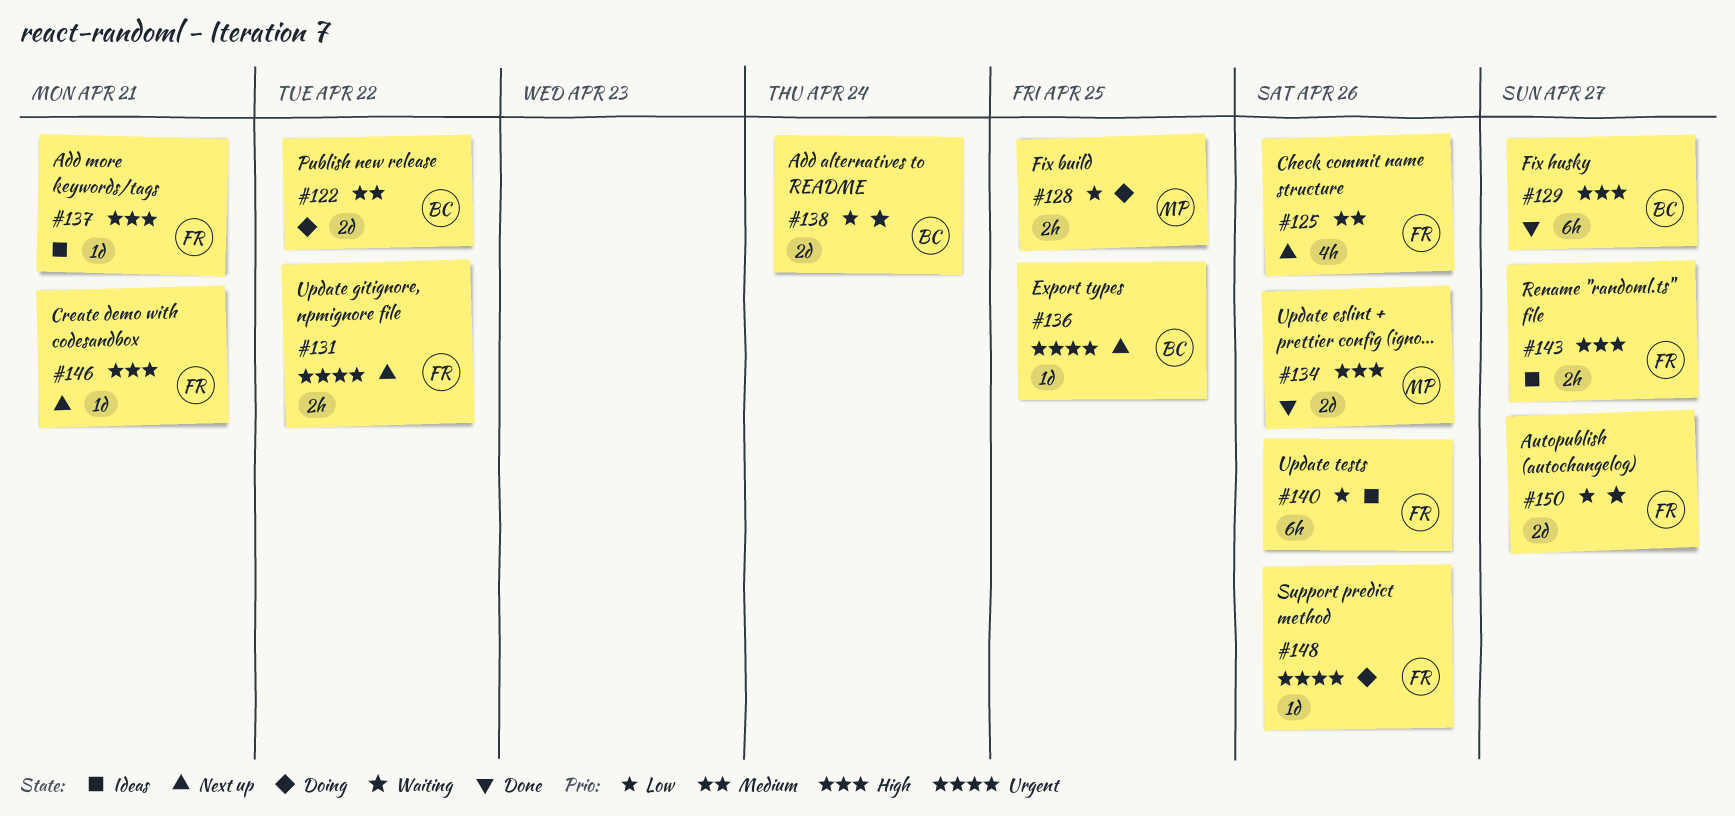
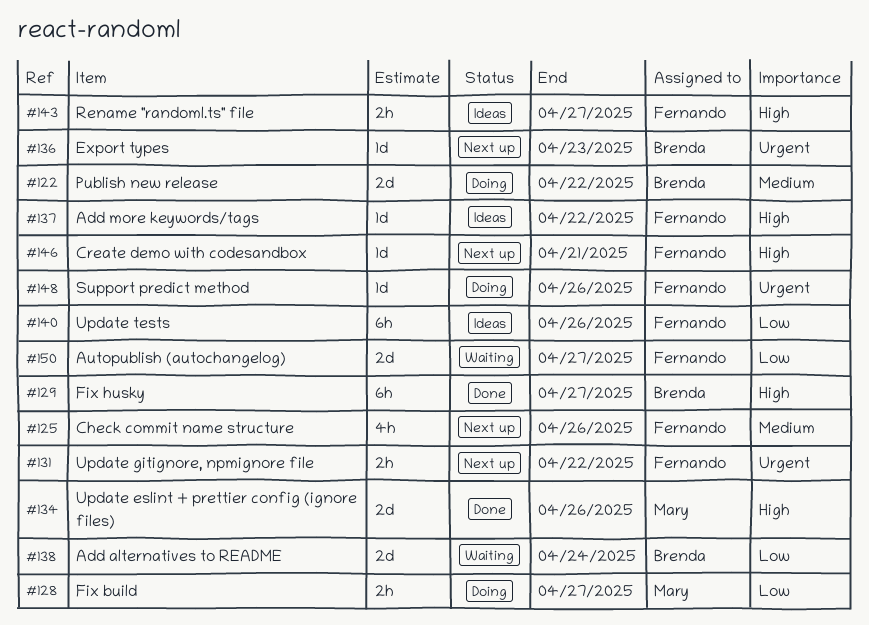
#128, due: Apr 25 -> Apr 27
#136, due: Apr 25 -> Apr 23
#137, due: Apr 21 -> Apr 22

